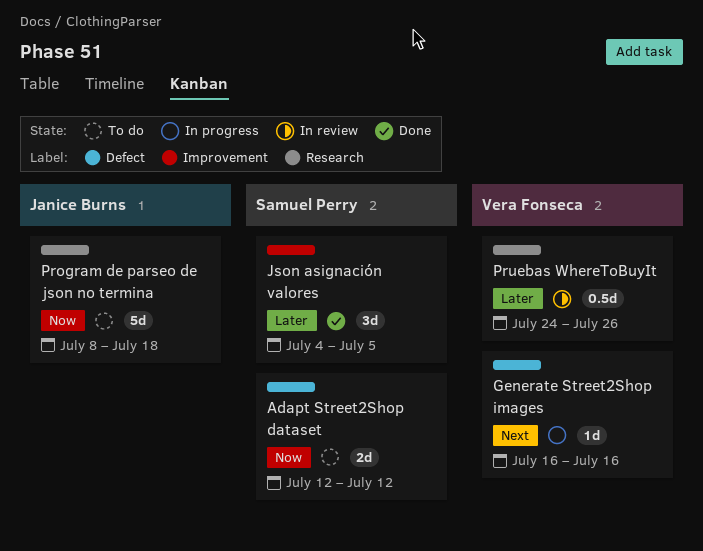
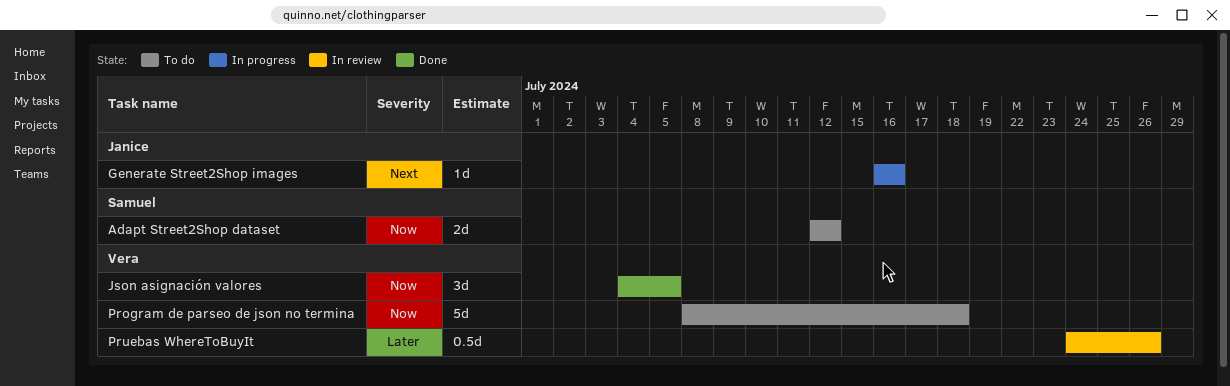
Generate Street2Shop images, owner: Vera Fonseca -> Janice Burns
Json asignación valores, owner: Samuel Perry -> Vera Fonseca
Json asignación valores, priority: Later -> Now
Program de parseo de json no termina, owner: Janice Burns -> Vera Fonseca

